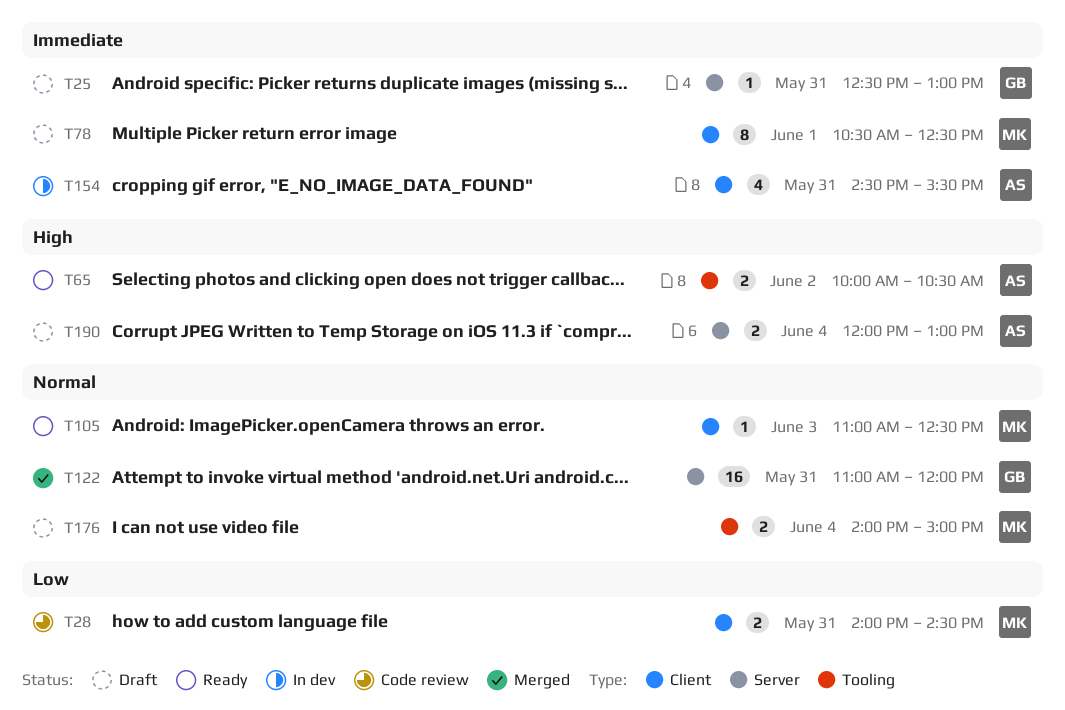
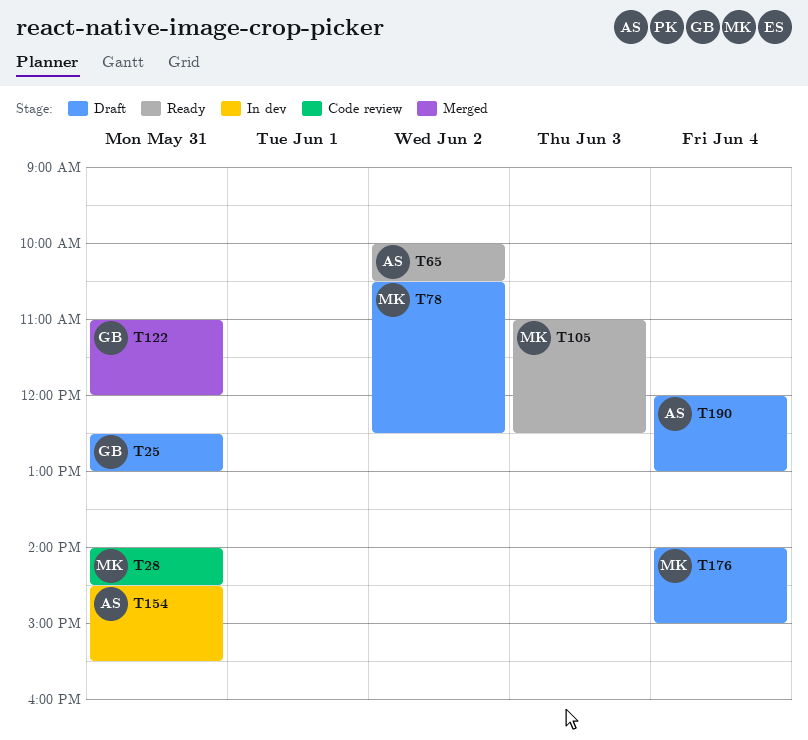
T78, day: Jun 1 -> Jun 2

